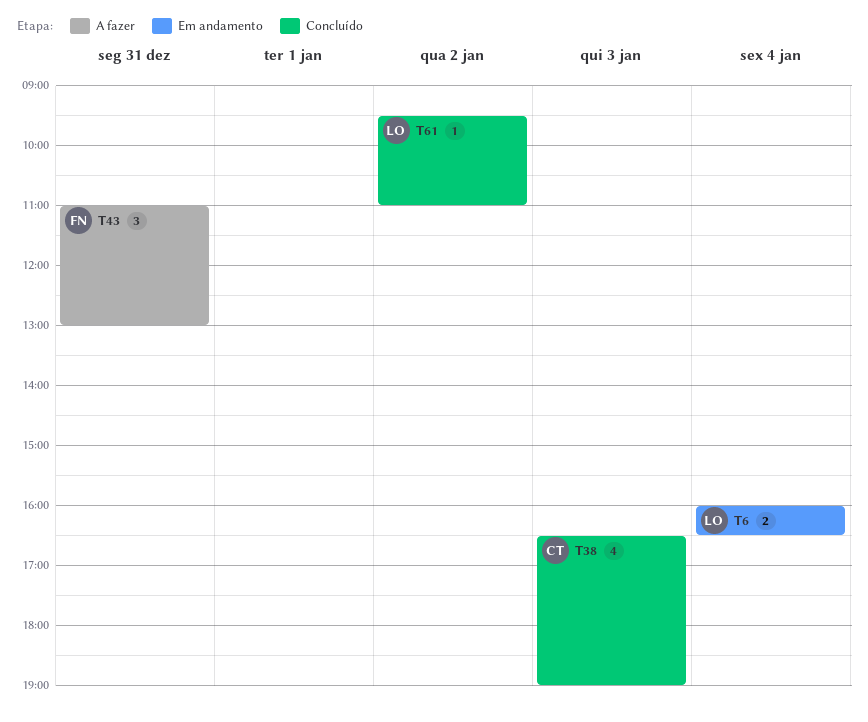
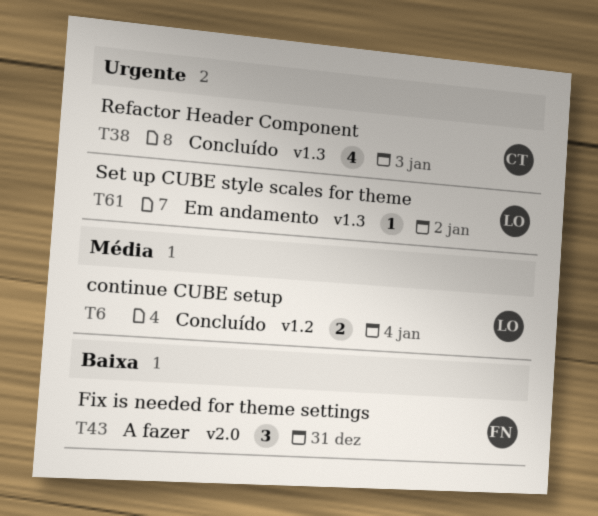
T6, status: Em andamento -> Concluído
T61, status: Concluído -> Em andamento

